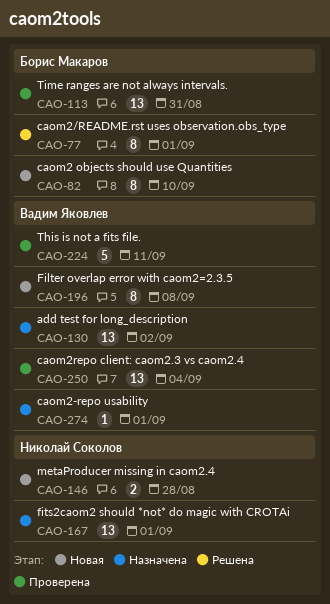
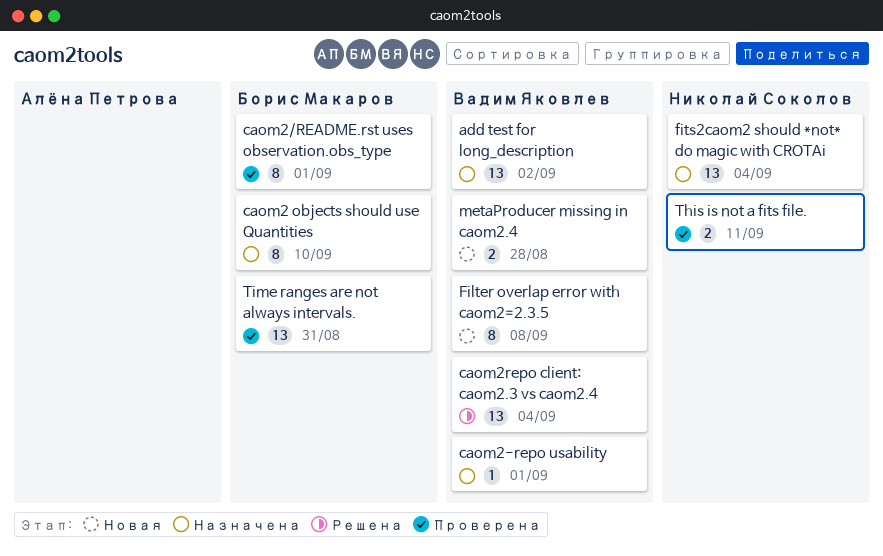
caom2 objects should use Quantities, status: Новая -> Назначена
caom2/README.rst uses observation.obs_type, status: Решена -> Проверена
caom2repo client: caom2.3 vs caom2.4, status: Проверена -> Решена
fits2caom2 should *not* do magic with CROTAi, due: Sep 1 -> Sep 4
metaProducer missing in caom2.4, owner: Николай Соколов -> Вадим Яковлев
This is not a fits file., owner: Вадим Яковлев -> Николай Соколов
This is not a fits file., estimate: 5 -> 2

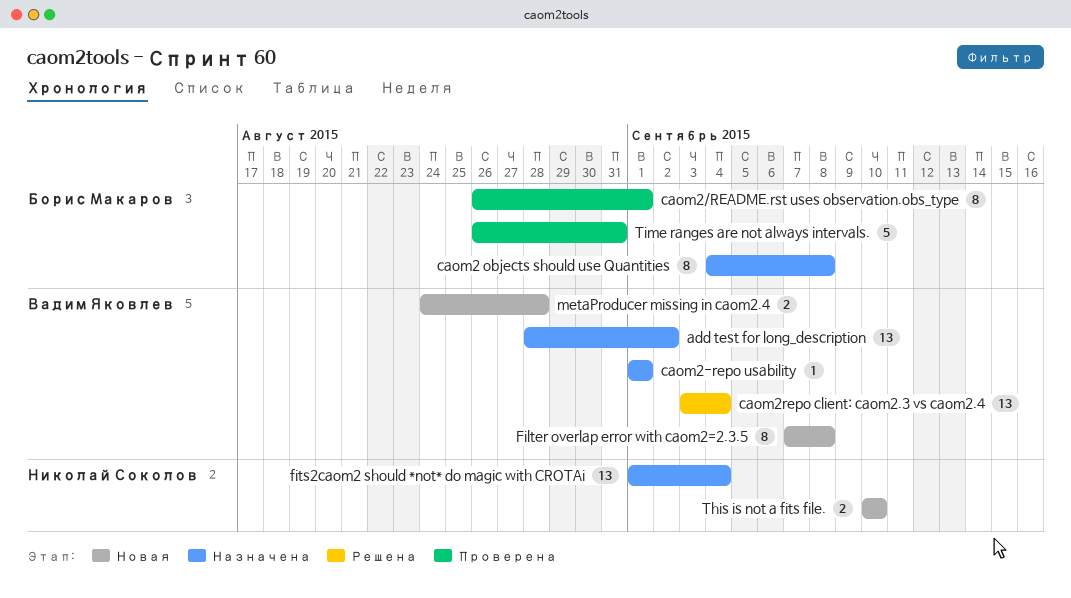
caom2 objects should use Quantities, due: Sep 10 -> Sep 8
This is not a fits file., status: Проверена -> Новая
This is not a fits file., due: Sep 11 -> Sep 10
Time ranges are not always intervals., estimate: 13 -> 5

